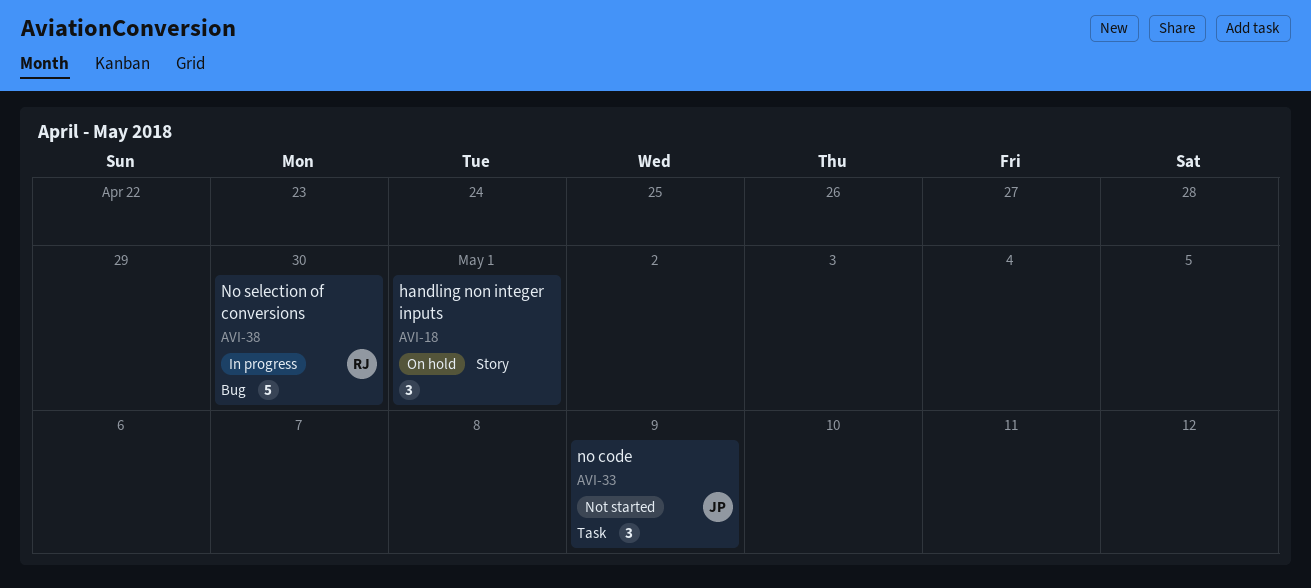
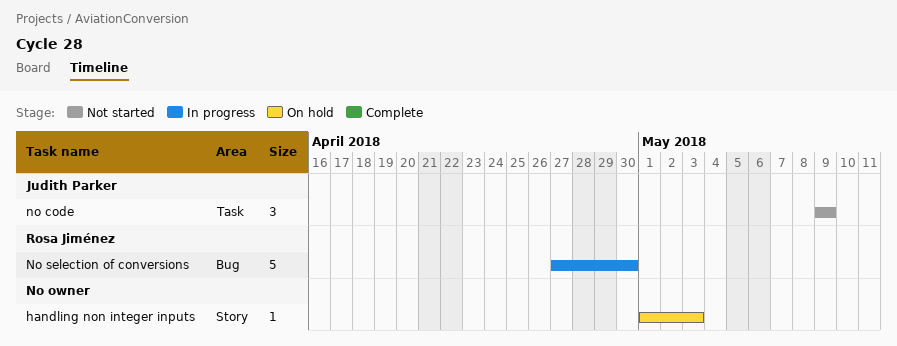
handling non integer inputs, estimate: 3 -> 1
handling non integer inputs, due: May 1 -> May 3

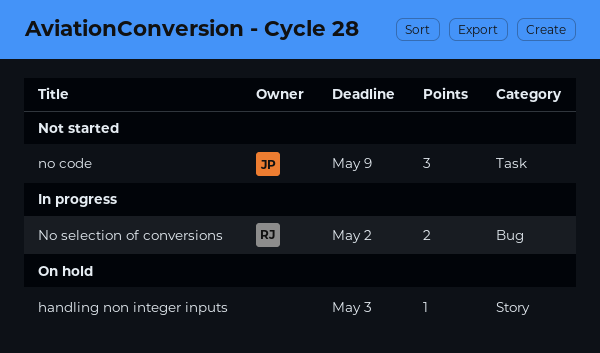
No selection of conversions, estimate: 5 -> 2
No selection of conversions, due: Apr 30 -> May 2

